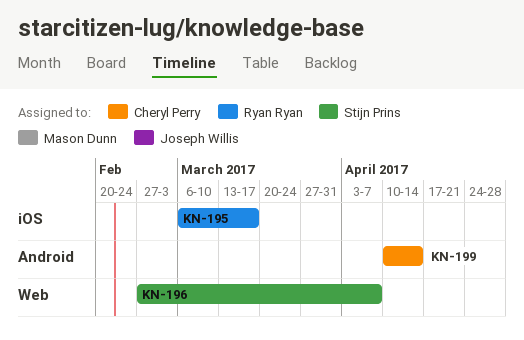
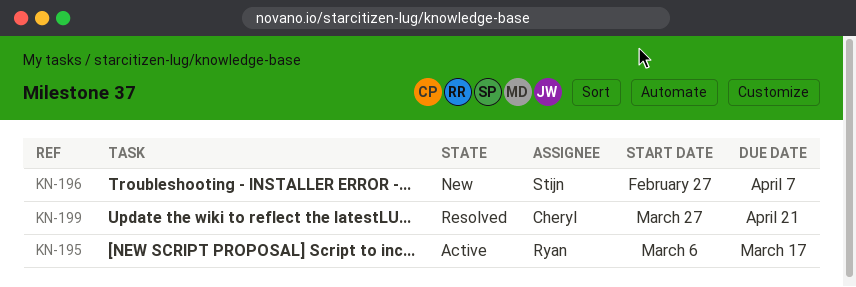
KN-199, start: Apr 10 -> Mar 27
KN-199, due: Apr 14 -> Apr 21

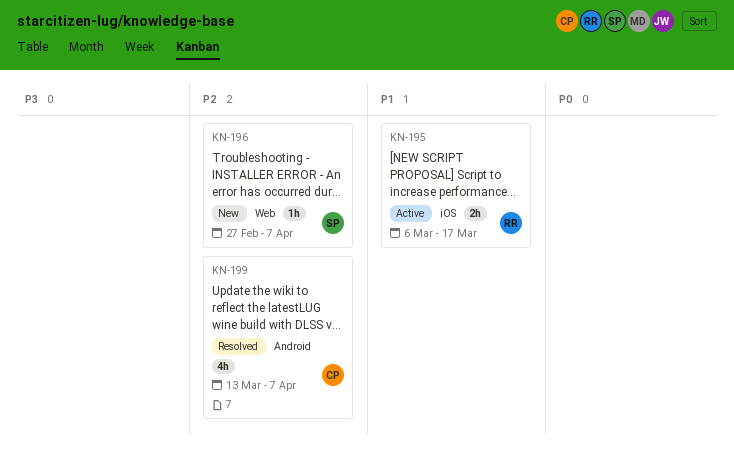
KN-199, start: Mar 27 -> Mar 13
KN-199, due: Apr 21 -> Apr 7

